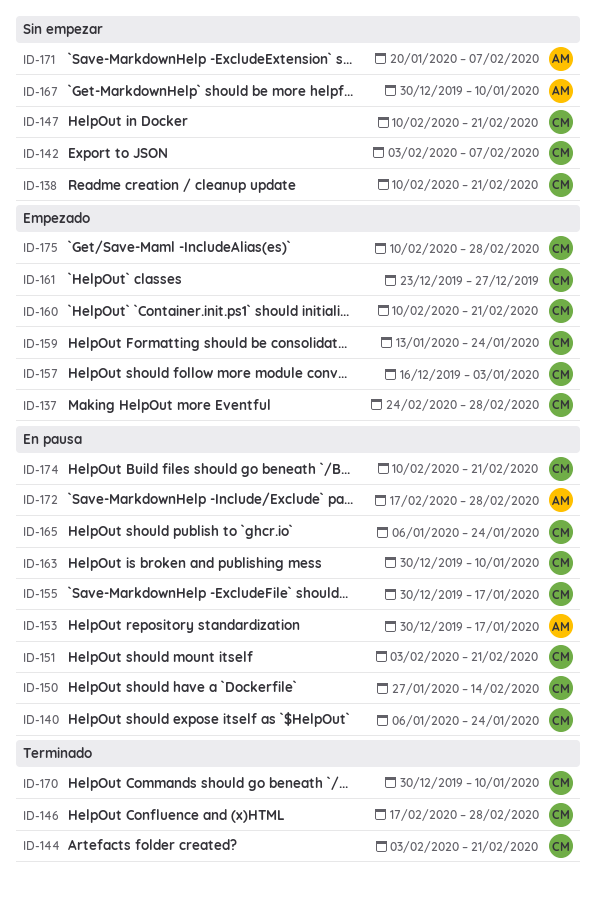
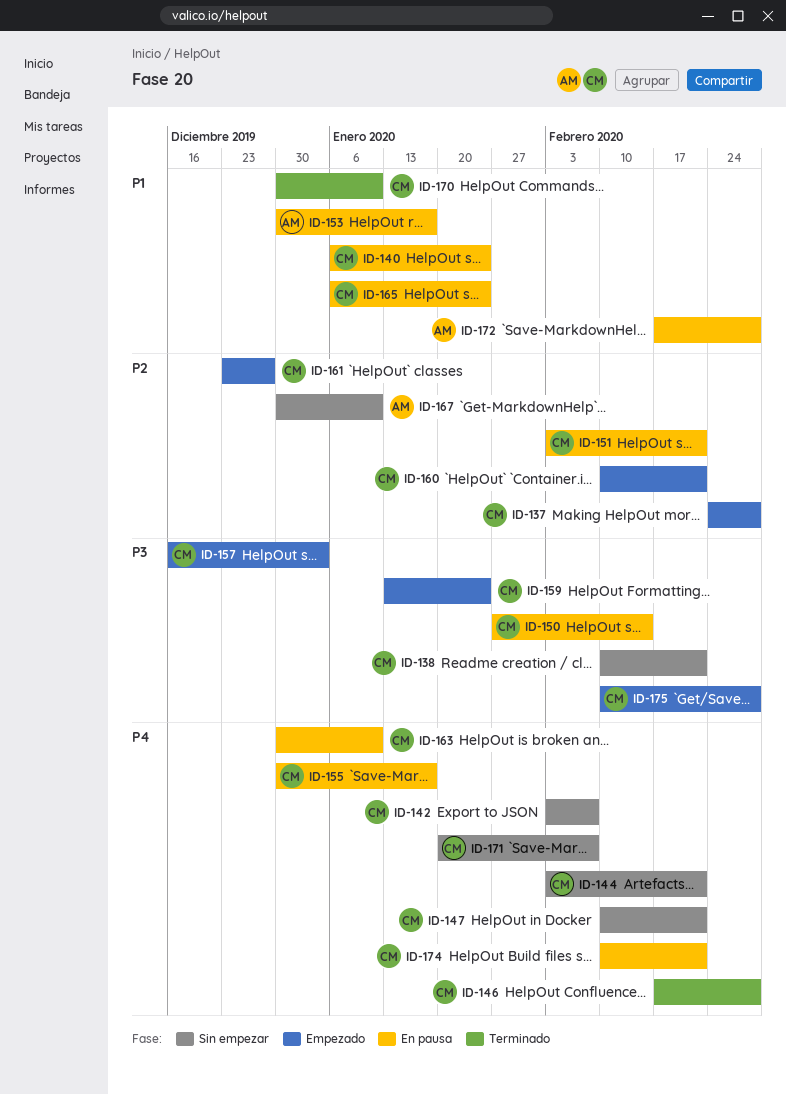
ID-144, status: Terminado -> Sin empezar
ID-171, owner: AM -> CM

